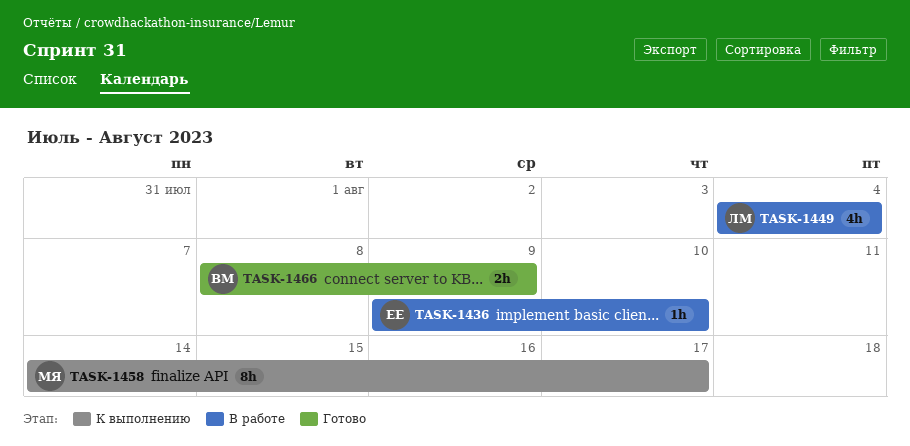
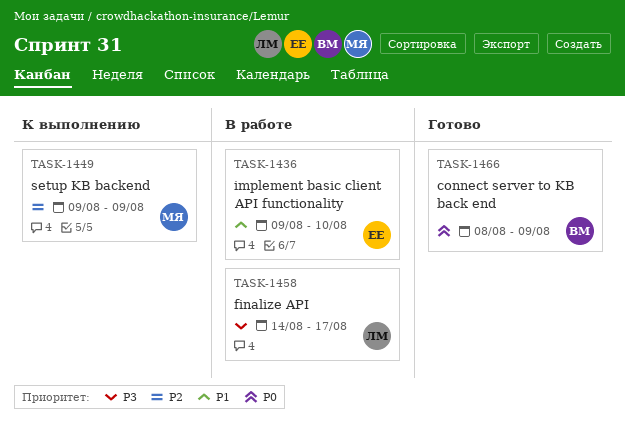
TASK-1449, status: В работе -> К выполнению
TASK-1449, owner: ЛМ -> МЯ
TASK-1449, start: Aug 4 -> Aug 9
TASK-1449, due: Aug 4 -> Aug 9
TASK-1458, status: К выполнению -> В работе
TASK-1458, owner: МЯ -> ЛМ

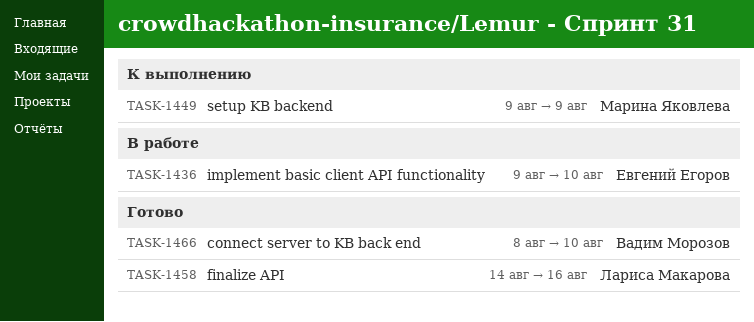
TASK-1458, status: В работе -> Готово
TASK-1458, due: Aug 17 -> Aug 16
TASK-1466, due: Aug 9 -> Aug 10

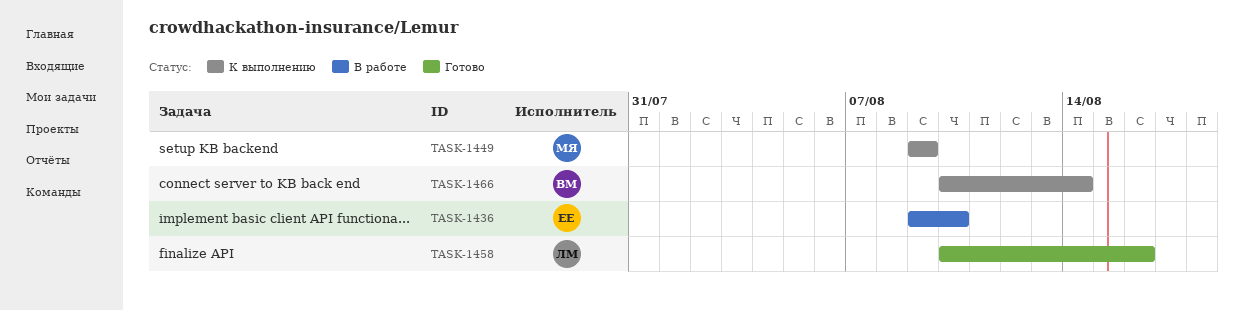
TASK-1458, start: Aug 14 -> Aug 10
TASK-1466, status: Готово -> К выполнению
TASK-1466, start: Aug 8 -> Aug 10
TASK-1466, due: Aug 10 -> Aug 14

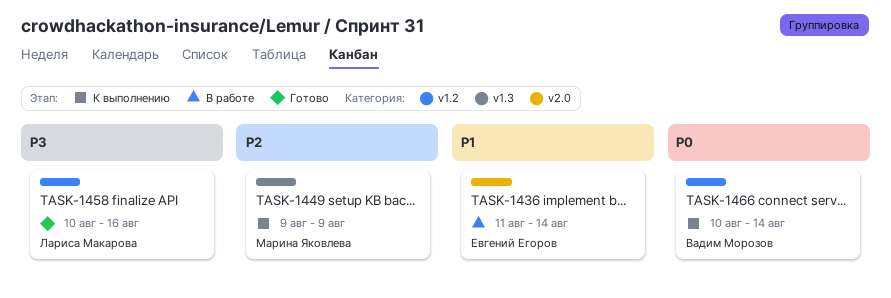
TASK-1436, start: Aug 9 -> Aug 11
TASK-1436, due: Aug 10 -> Aug 14

